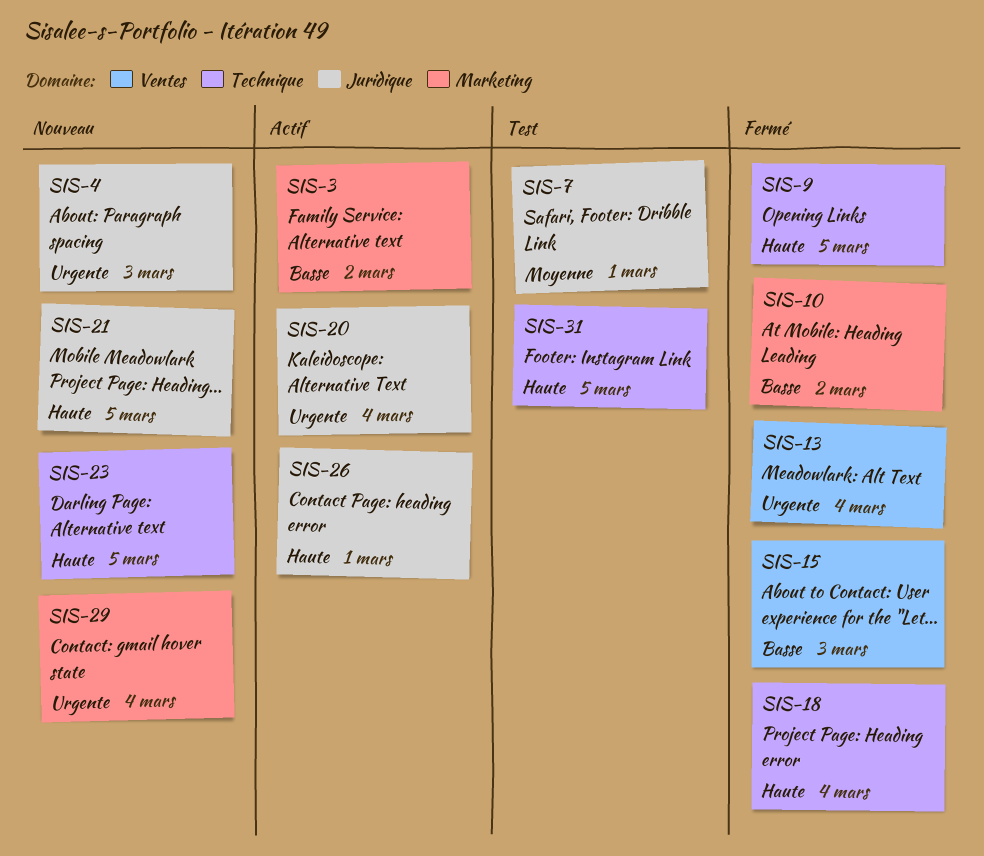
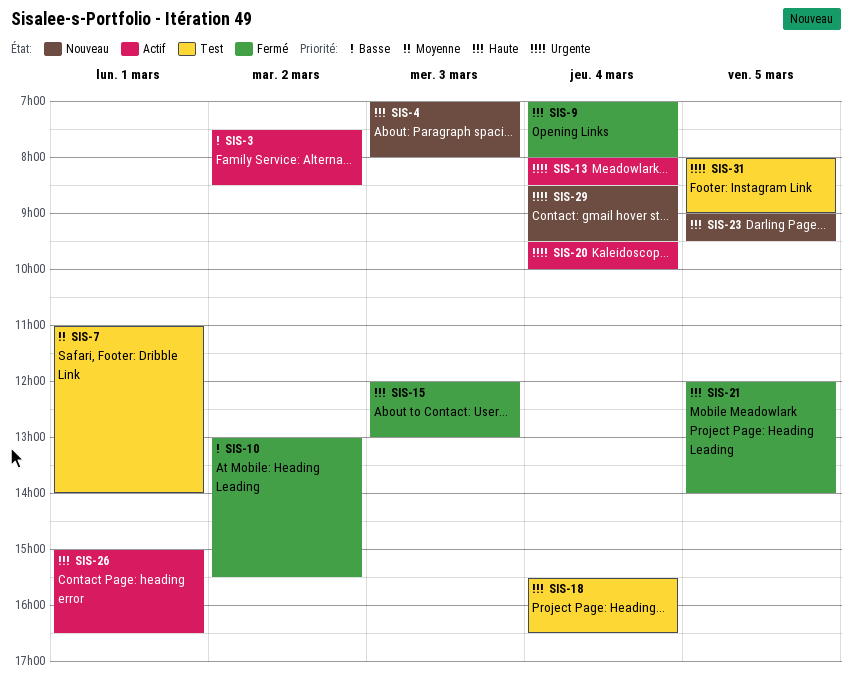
SIS-4, priority: Urgente -> Haute
SIS-9, day: Mar 5 -> Mar 4
SIS-13, status: Fermé -> Actif
SIS-15, priority: Basse -> Haute
SIS-18, status: Fermé -> Test
SIS-21, status: Nouveau -> Fermé
SIS-31, priority: Haute -> Urgente

